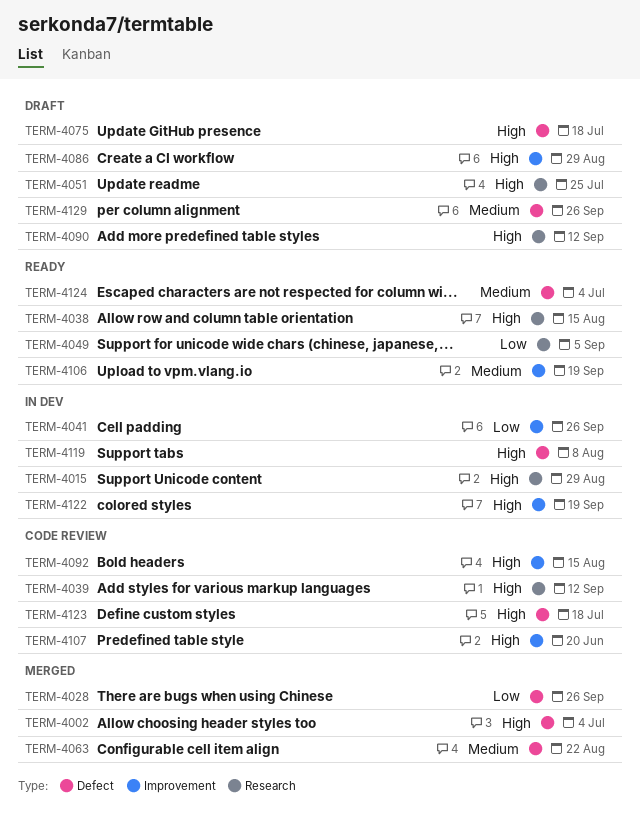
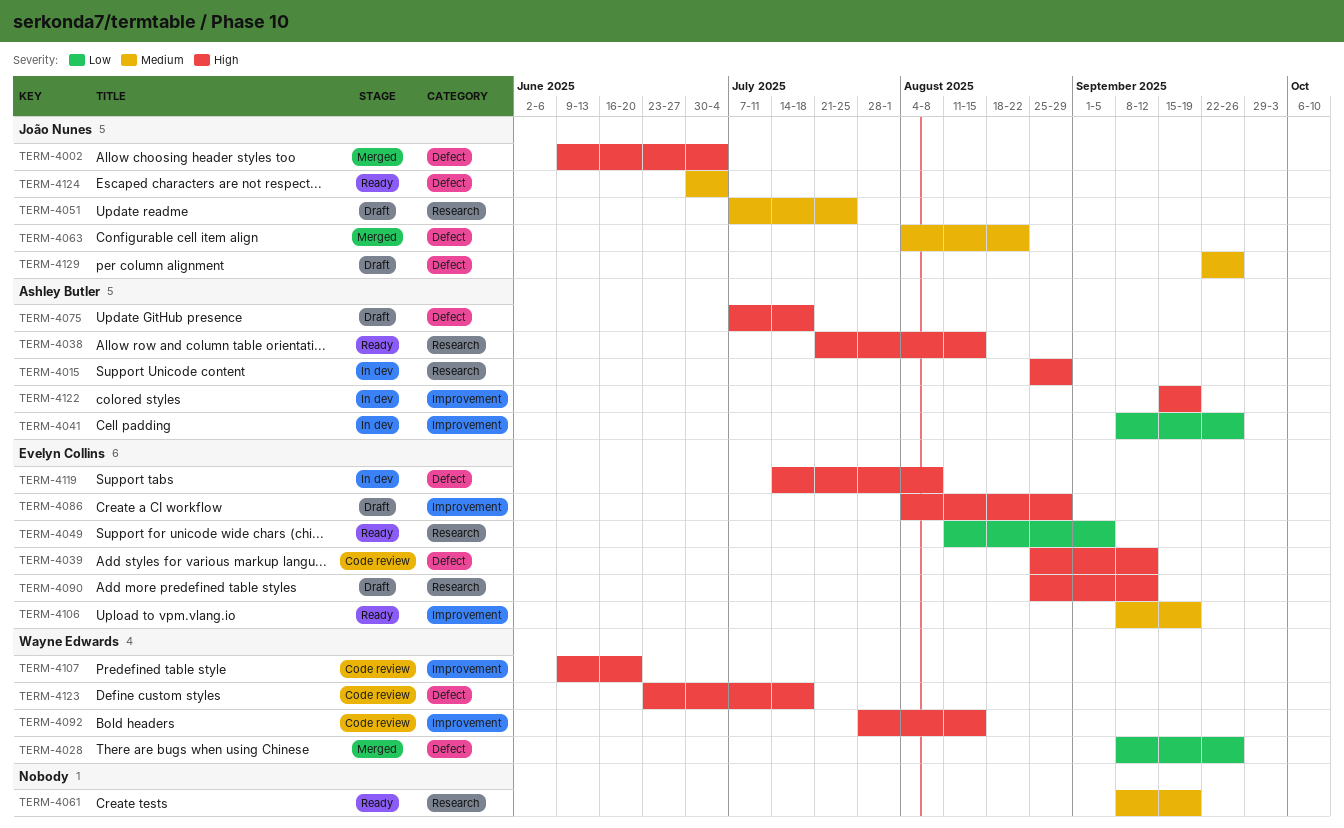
TERM-4039, label: Research -> Defect
TERM-4051, priority: High -> Medium
TERM-4061: none -> present

